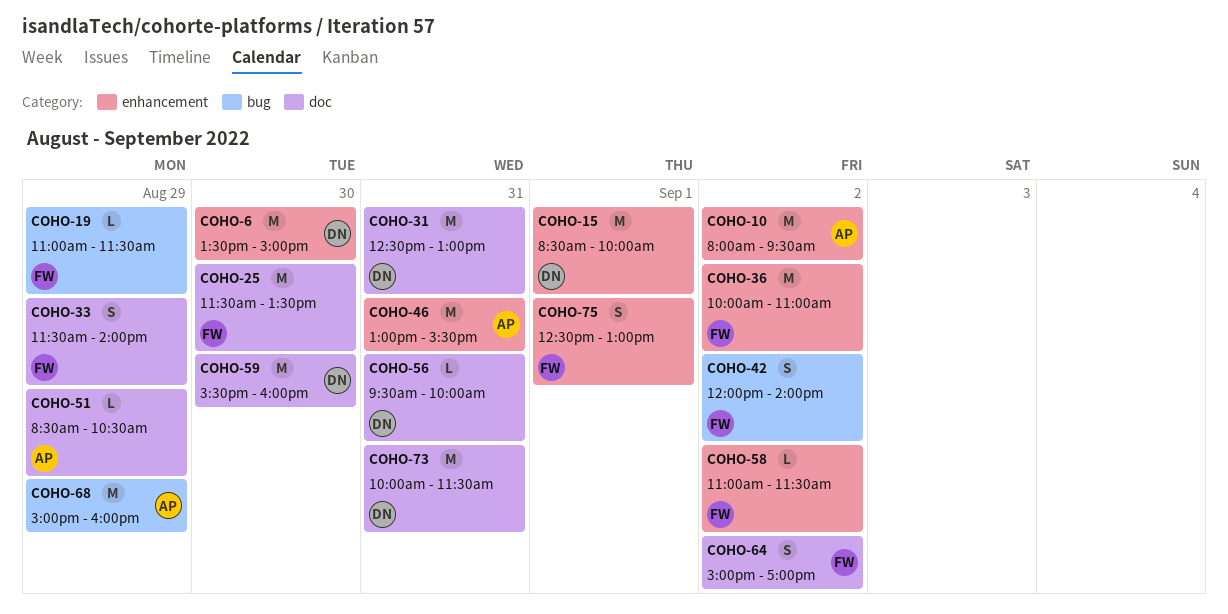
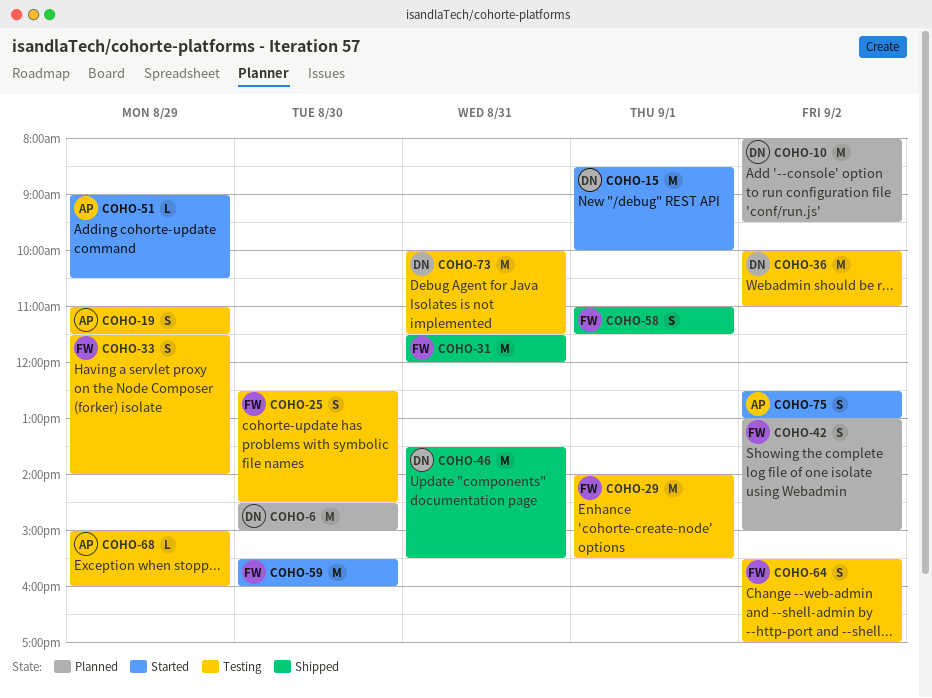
COHO-6, begins: 13:30 -> 14:30
COHO-10, owner: AP -> DN
COHO-19, owner: FW -> AP
COHO-19, estimate: L -> S
COHO-25, estimate: M -> S
COHO-25, begins: 11:30 -> 12:30
COHO-25, ends: 13:30 -> 14:30
COHO-29: none -> present
COHO-31, owner: DN -> FW
COHO-31, begins: 12:30 -> 11:30
COHO-31, ends: 13:00 -> 12:00
COHO-36, owner: FW -> DN
COHO-42, begins: 12:00 -> 13:00
COHO-42, ends: 14:00 -> 15:00
COHO-46, owner: AP -> DN
COHO-46, begins: 13:00 -> 13:30
COHO-51, begins: 08:30 -> 09:00
COHO-56: present -> none
COHO-58, estimate: L -> S
COHO-58, day: Sep 2 -> Sep 1
COHO-59, owner: DN -> FW
COHO-64, begins: 15:00 -> 15:30
COHO-68, estimate: M -> L
COHO-75, owner: FW -> AP
COHO-75, day: Sep 1 -> Sep 2

